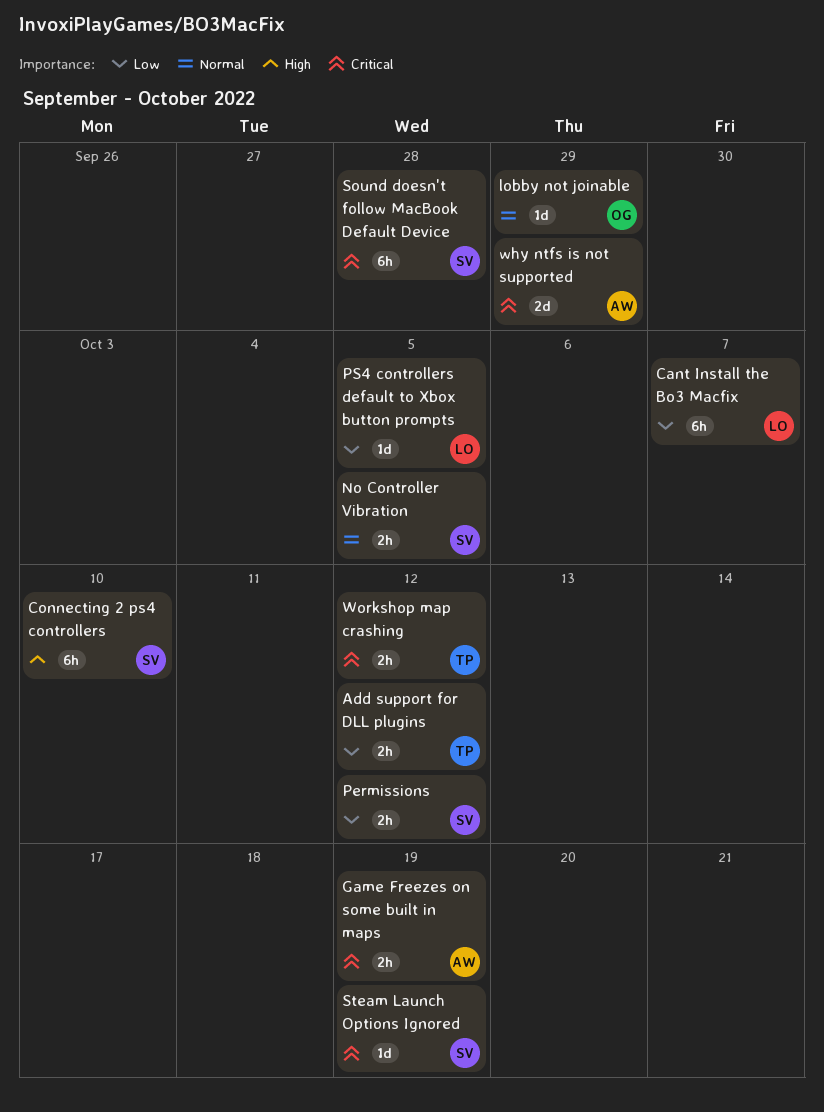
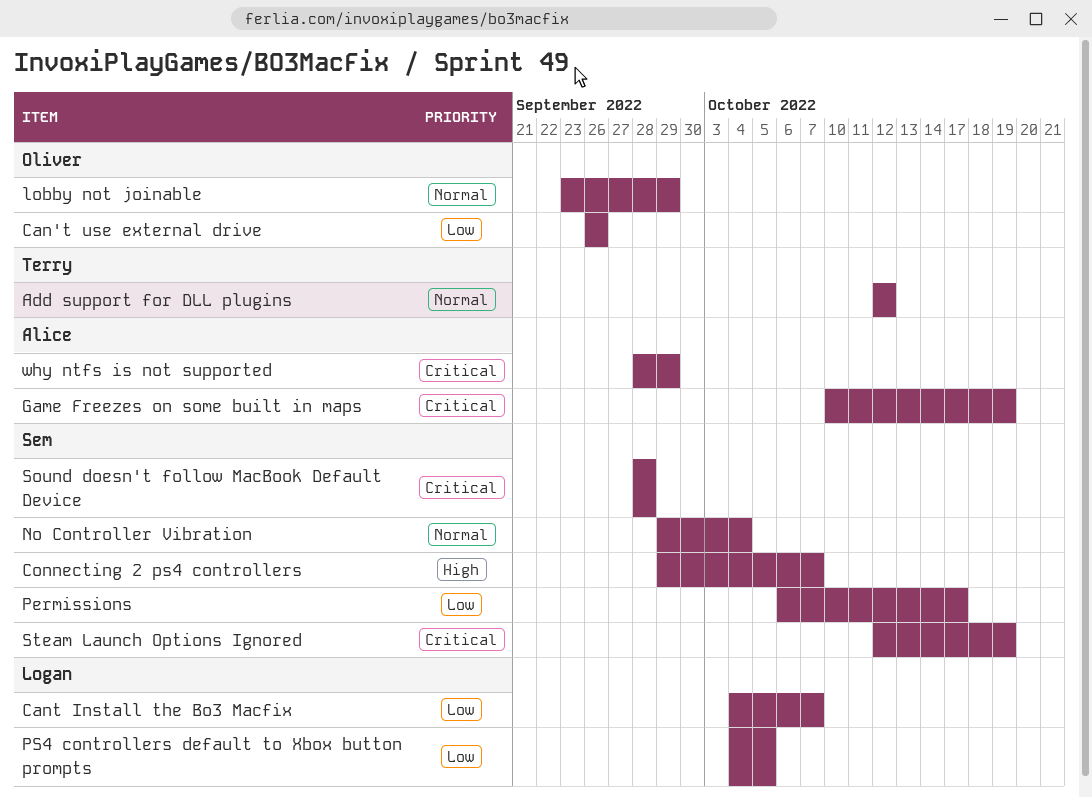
Add support for DLL plugins, priority: Low -> Normal
Can't use external drive: none -> present
Connecting 2 ps4 controllers, due: Oct 10 -> Oct 7
No Controller Vibration, due: Oct 5 -> Oct 4
Permissions, due: Oct 12 -> Oct 17
Workshop map crashing: present -> none

